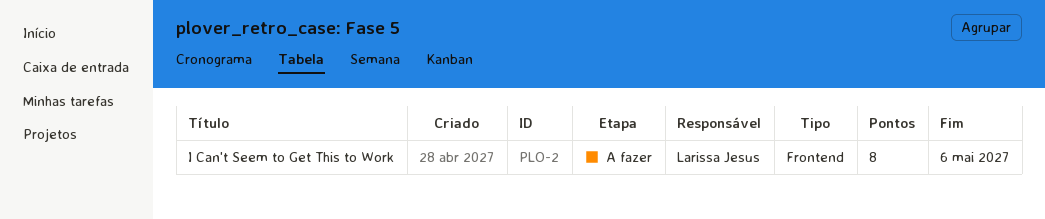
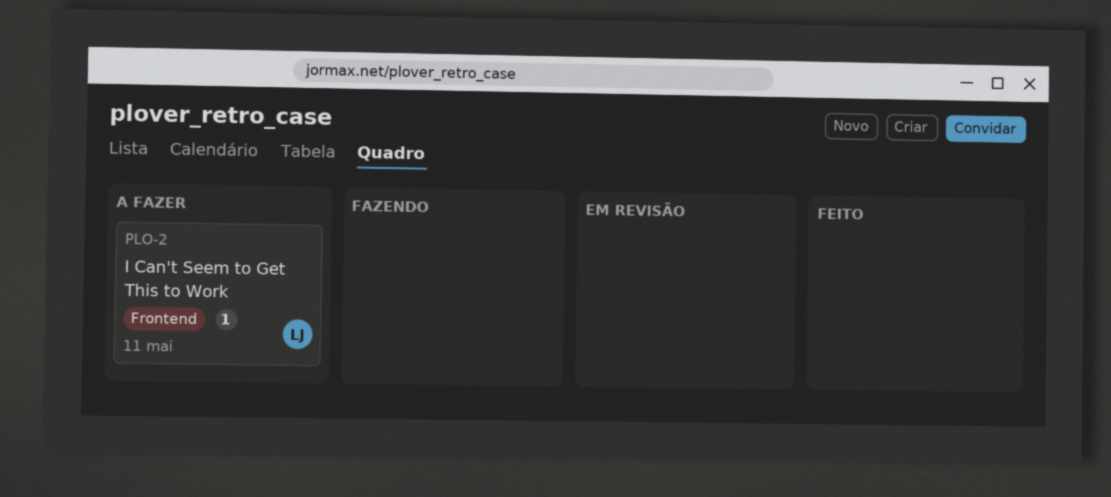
PLO-2, estimate: 8 -> 1
PLO-2, due: May 6 -> May 11

